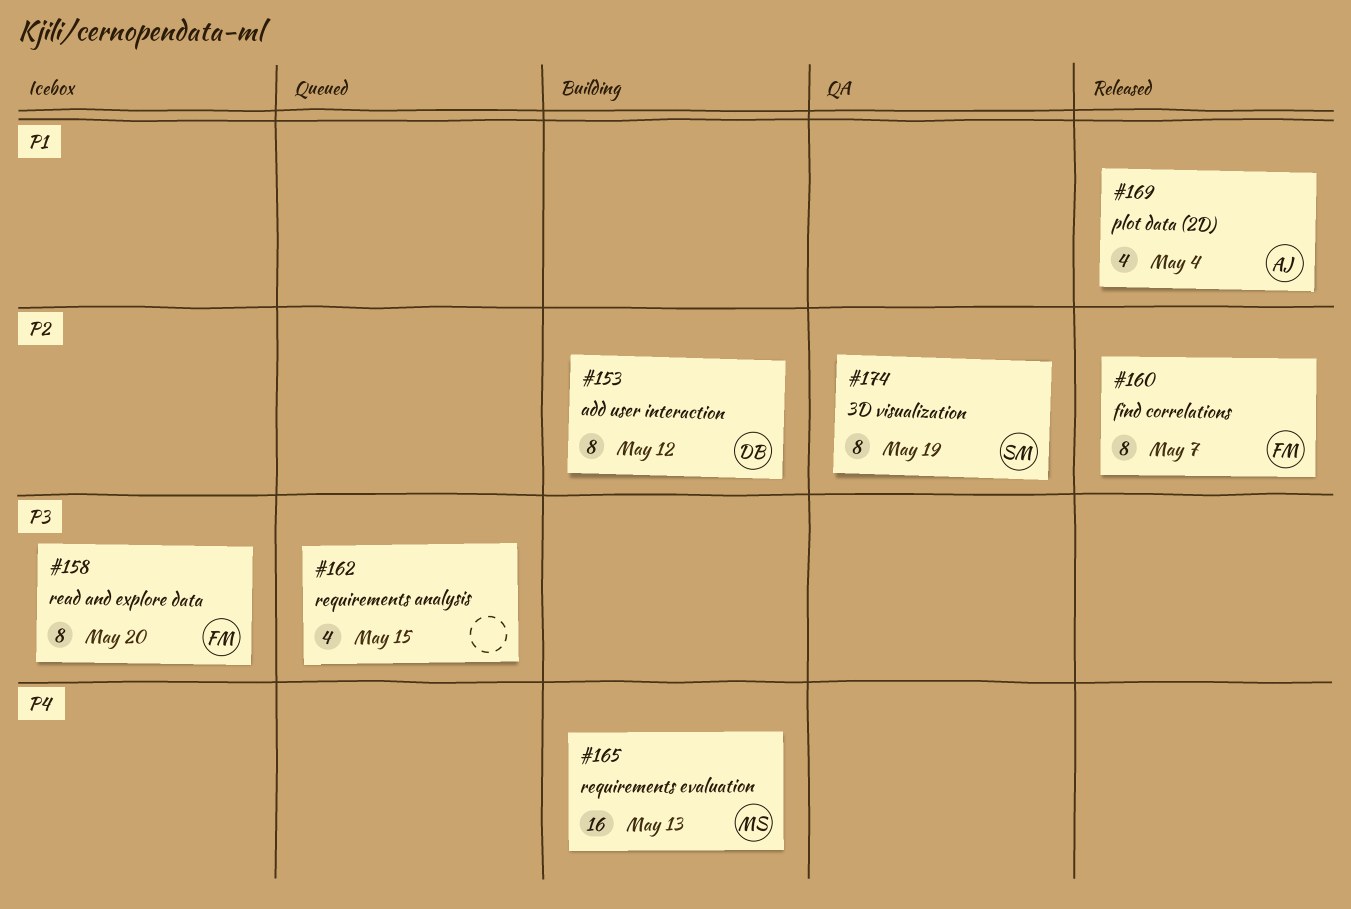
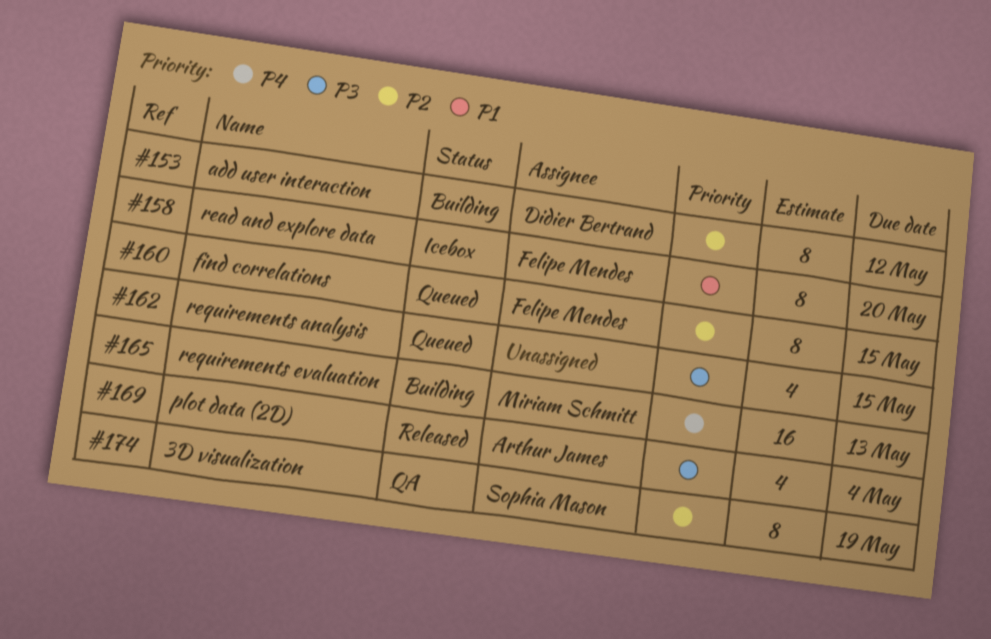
#158, priority: P3 -> P1
#160, status: Released -> Queued
#160, due: May 7 -> May 15
#169, priority: P1 -> P3

